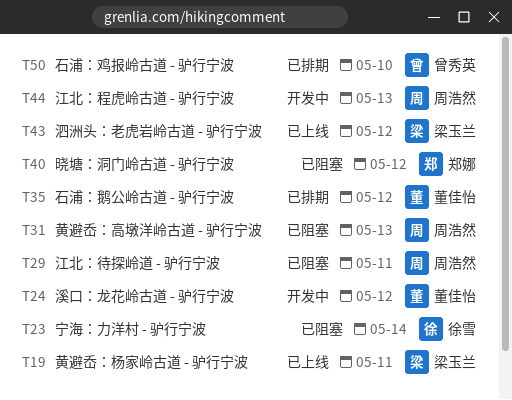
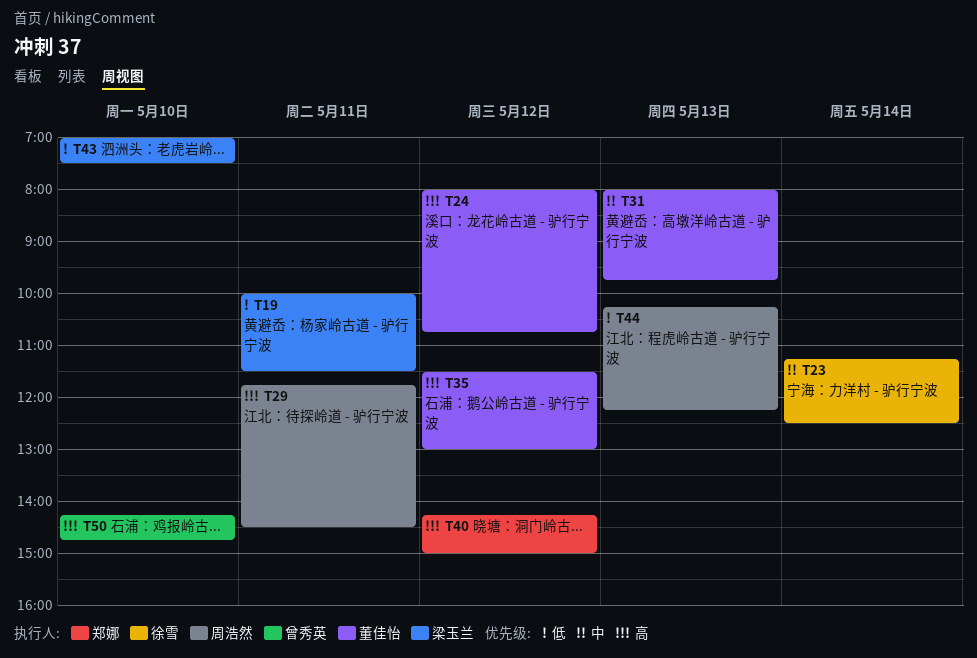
T31, owner: 周浩然 -> 董佳怡
T43, day: May 12 -> May 10

